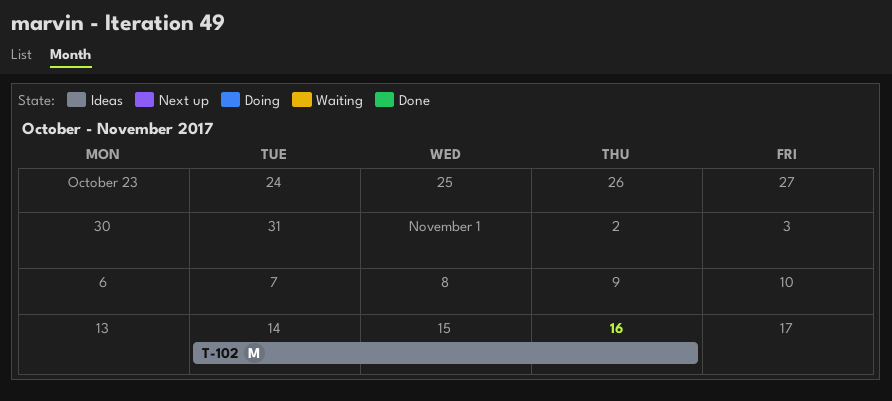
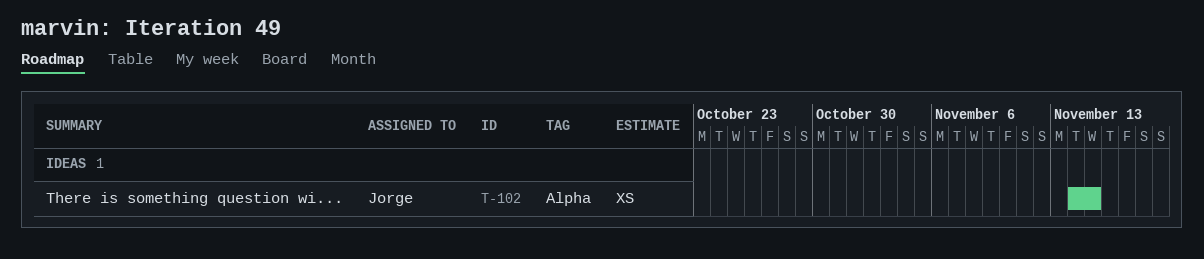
T-102, estimate: M -> XS
T-102, due: Nov 16 -> Nov 15

